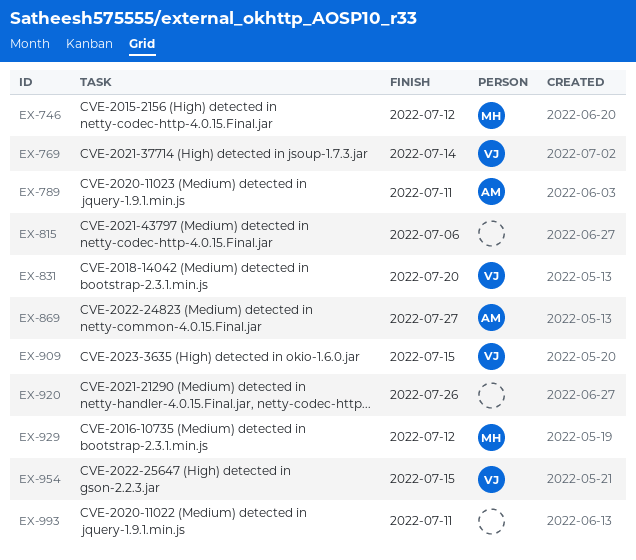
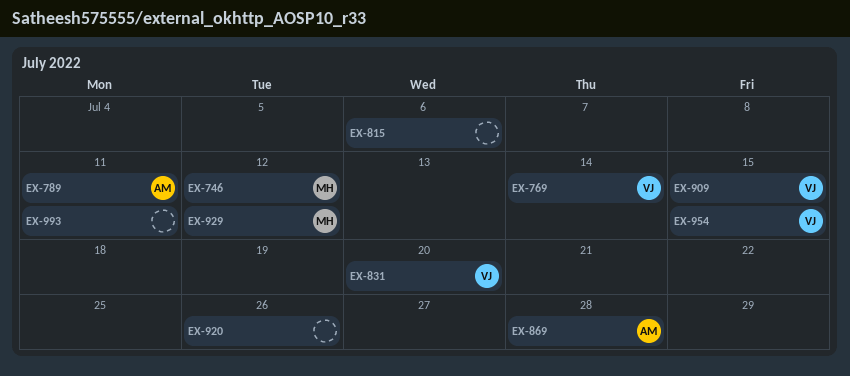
EX-869, due: Jul 27 -> Jul 28

